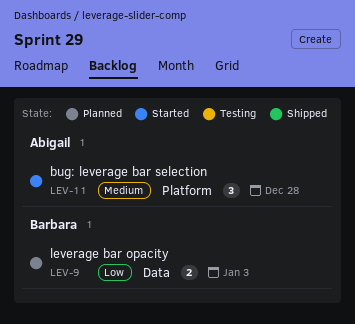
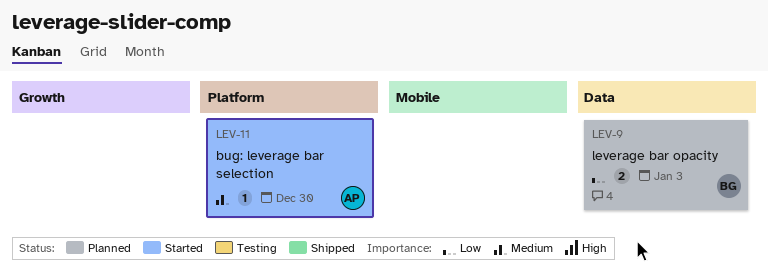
LEV-11, estimate: 3 -> 1
LEV-11, due: Dec 28 -> Dec 30

